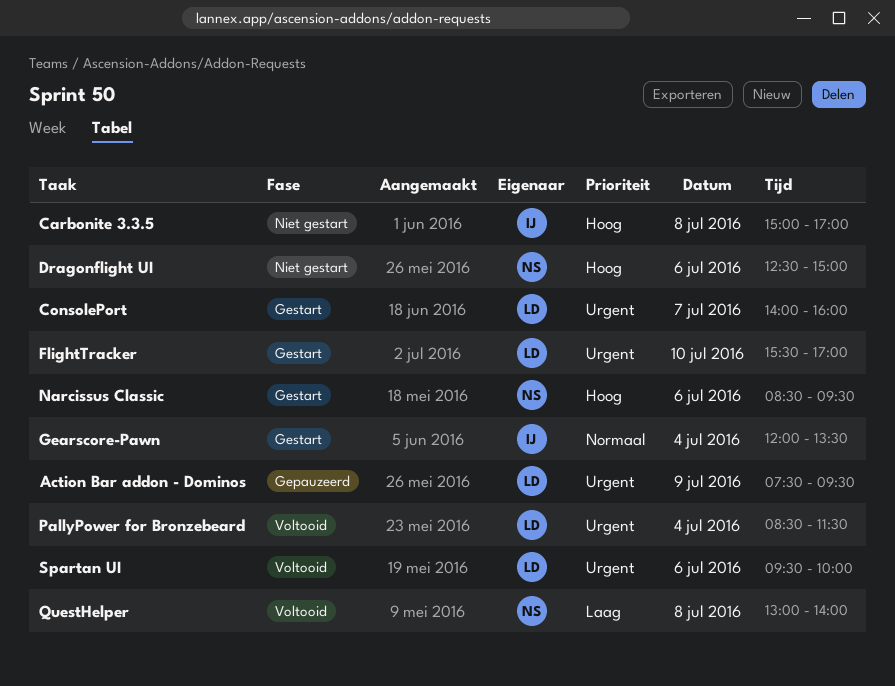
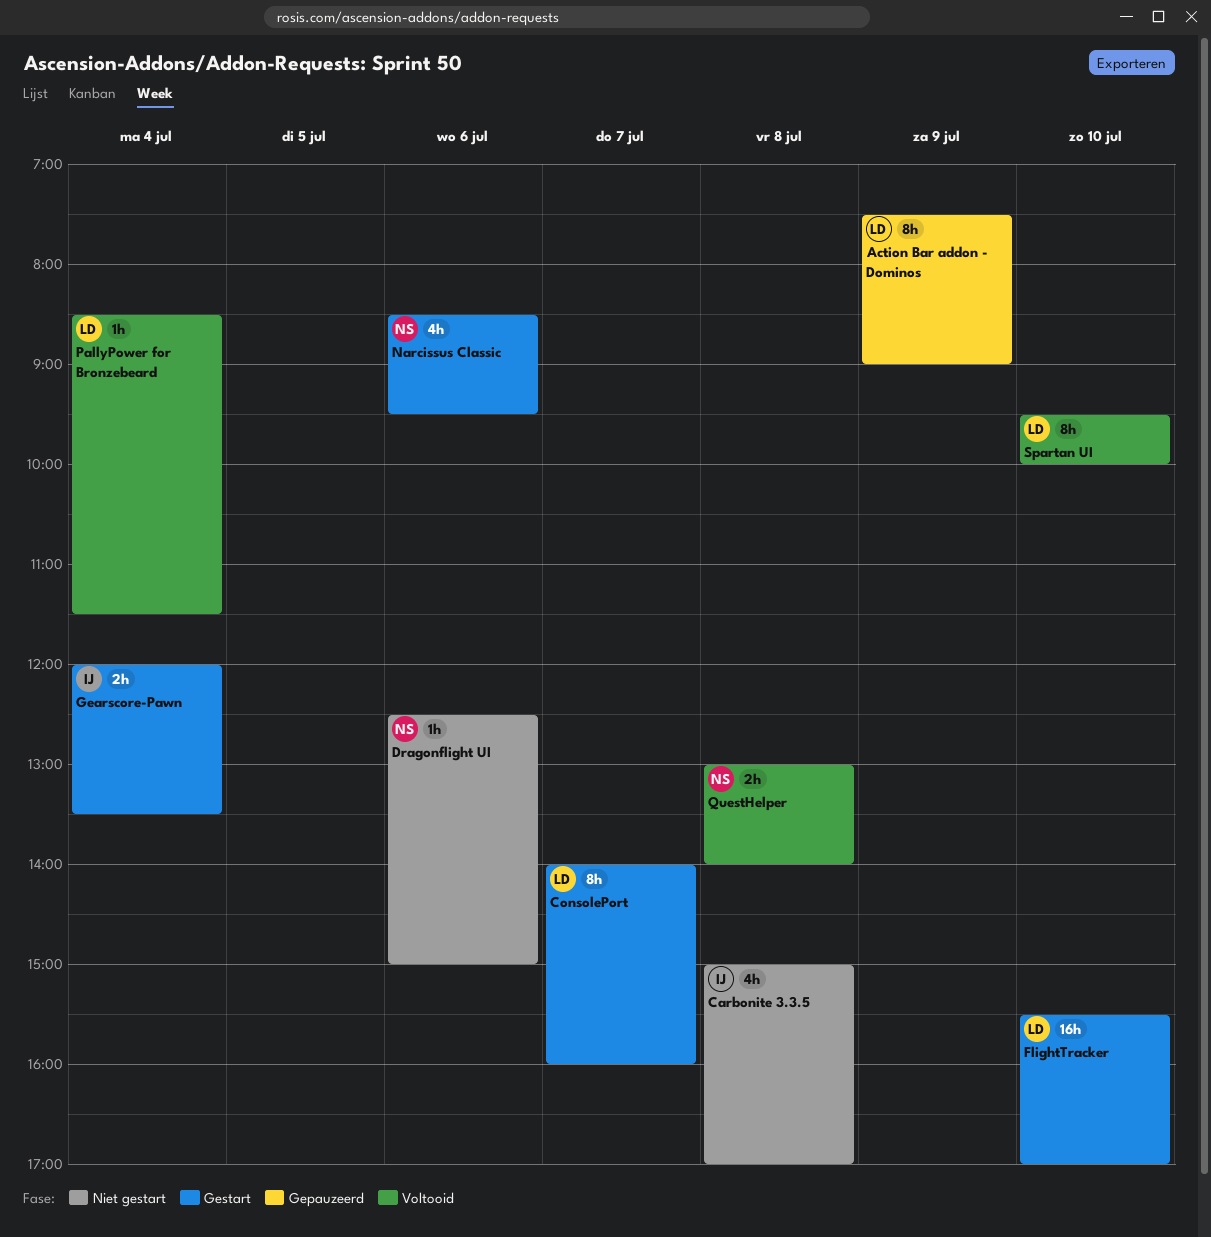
Action Bar addon - Dominos, ends: 09:30 -> 09:00
Spartan UI, day: Jul 6 -> Jul 10

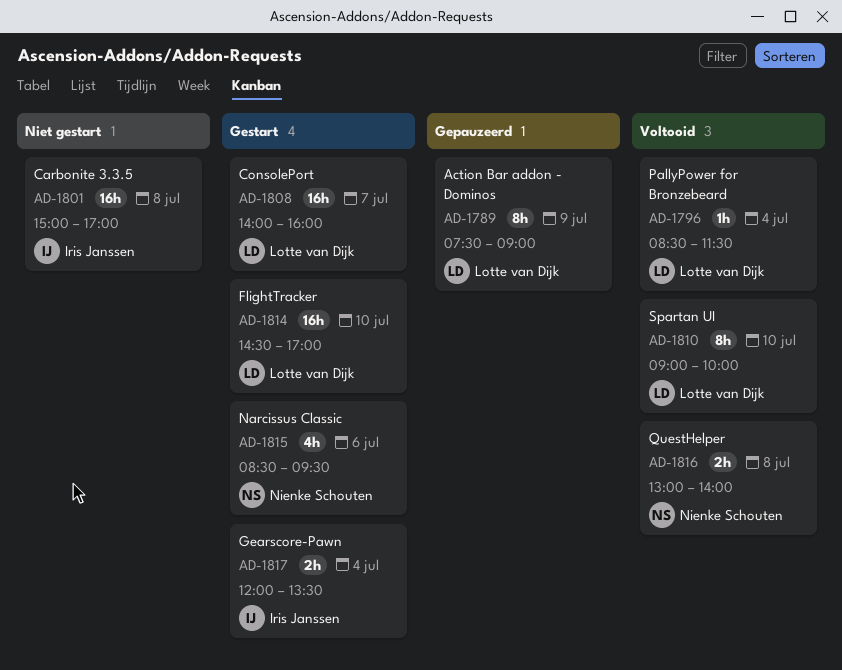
Carbonite 3.3.5, estimate: 4h -> 16h
ConsolePort, estimate: 8h -> 16h
Dragonflight UI: present -> none
FlightTracker, begins: 15:30 -> 14:30
Spartan UI, begins: 09:30 -> 09:00

